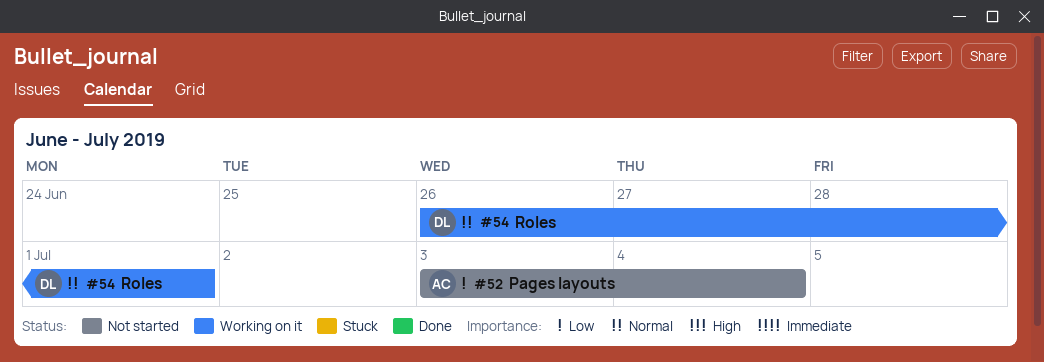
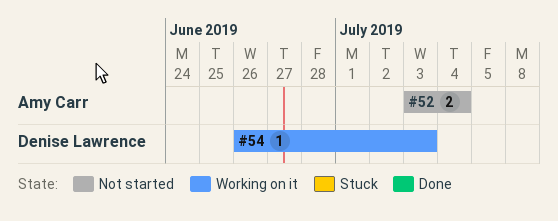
#54, due: Jul 1 -> Jul 3

